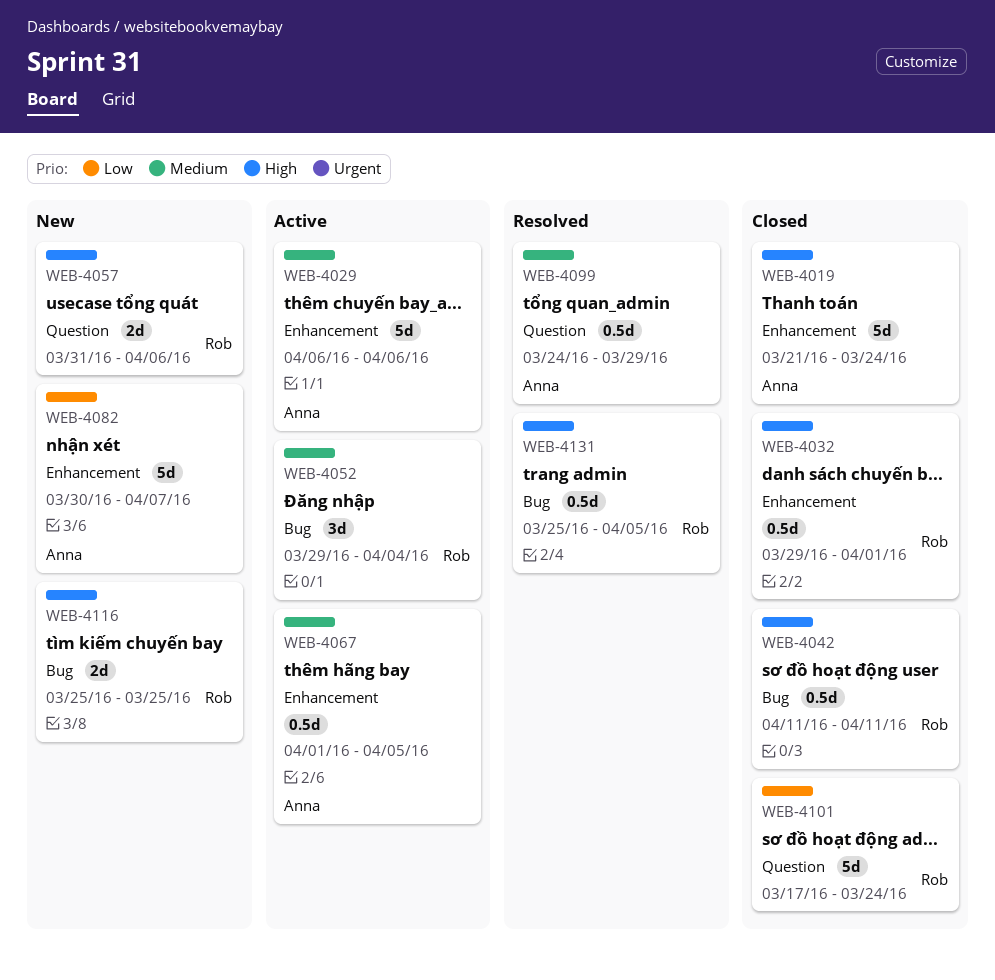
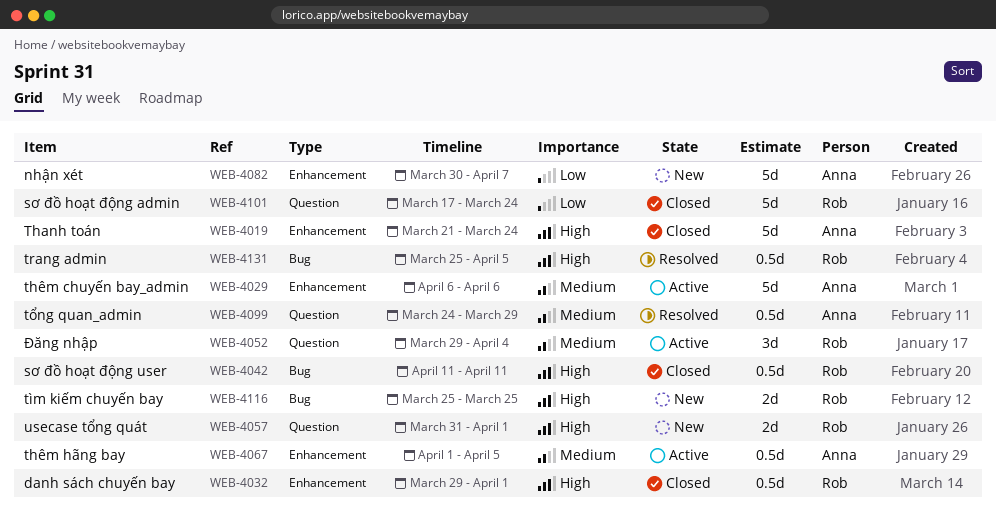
WEB-4052, label: Bug -> Question
WEB-4057, due: Apr 6 -> Apr 1

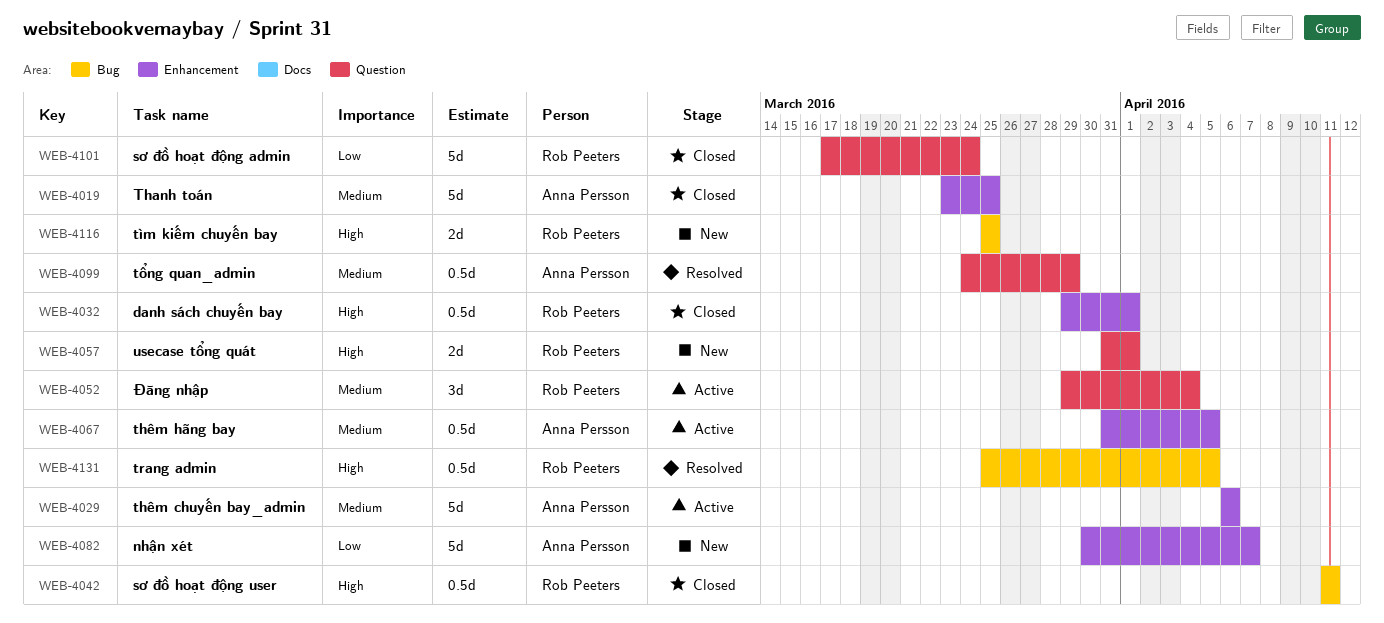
WEB-4019, priority: High -> Medium
WEB-4019, start: Mar 21 -> Mar 23
WEB-4019, due: Mar 24 -> Mar 25
WEB-4067, start: Apr 1 -> Mar 31

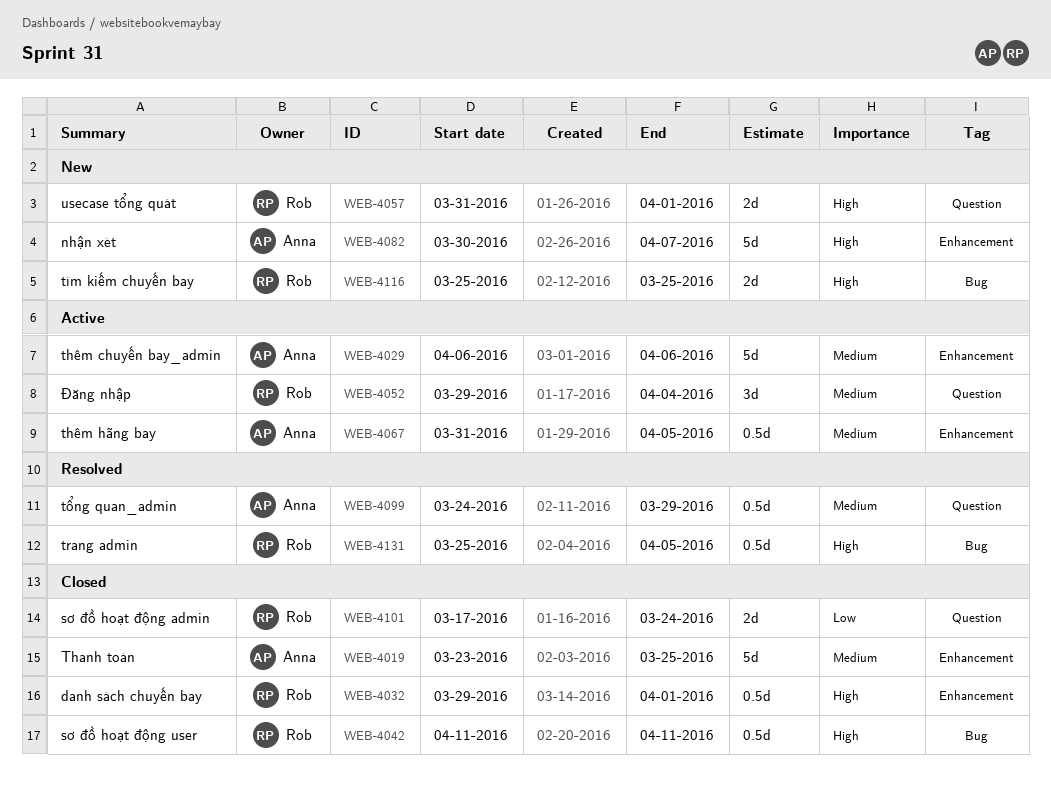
WEB-4082, priority: Low -> High
WEB-4101, estimate: 5d -> 2d

